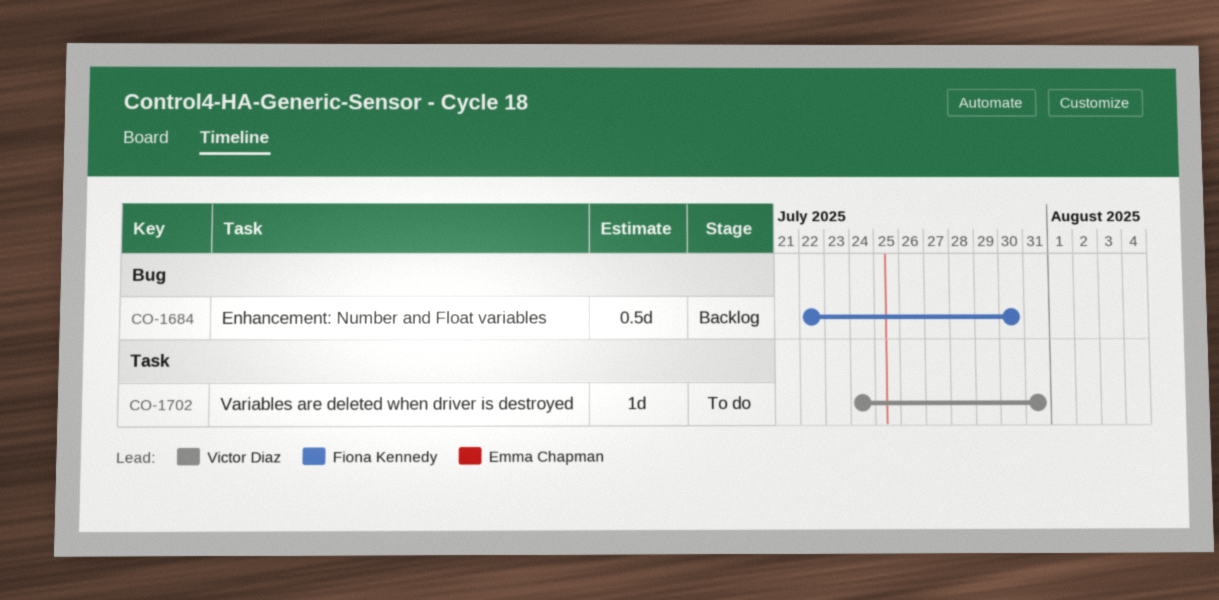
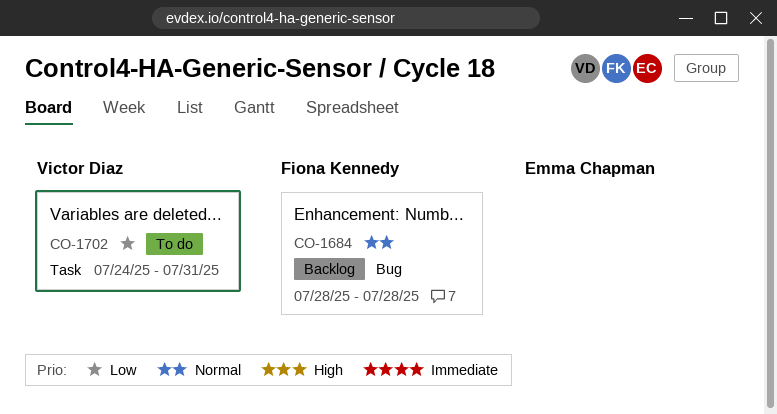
CO-1684, start: Jul 22 -> Jul 28
CO-1684, due: Jul 30 -> Jul 28

